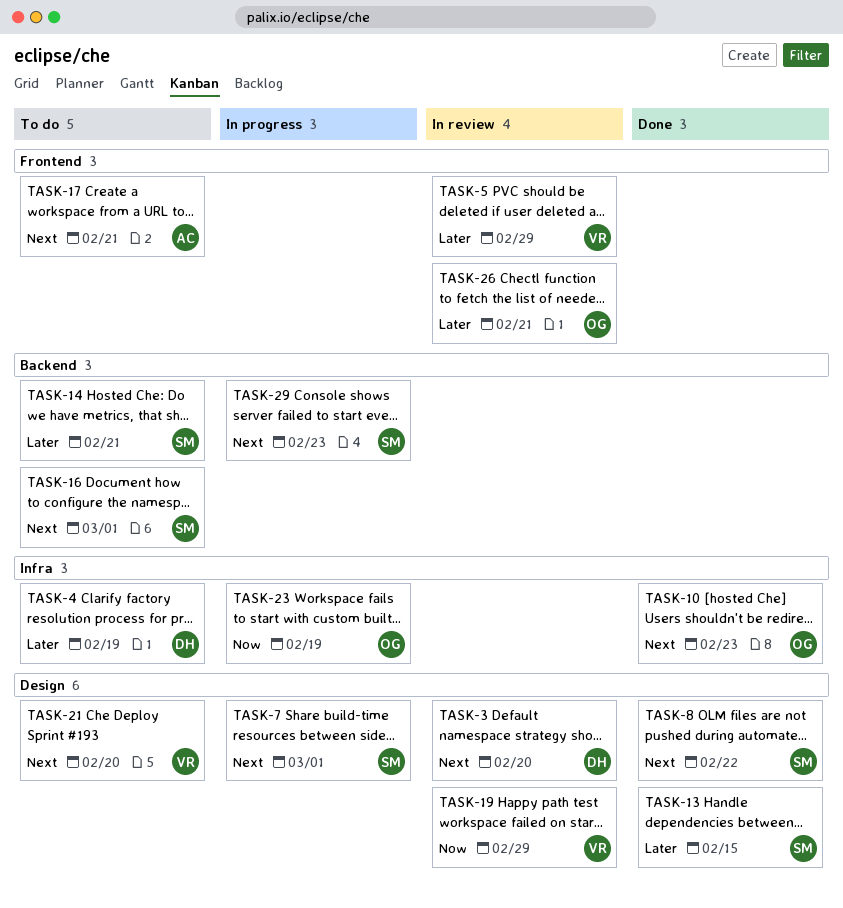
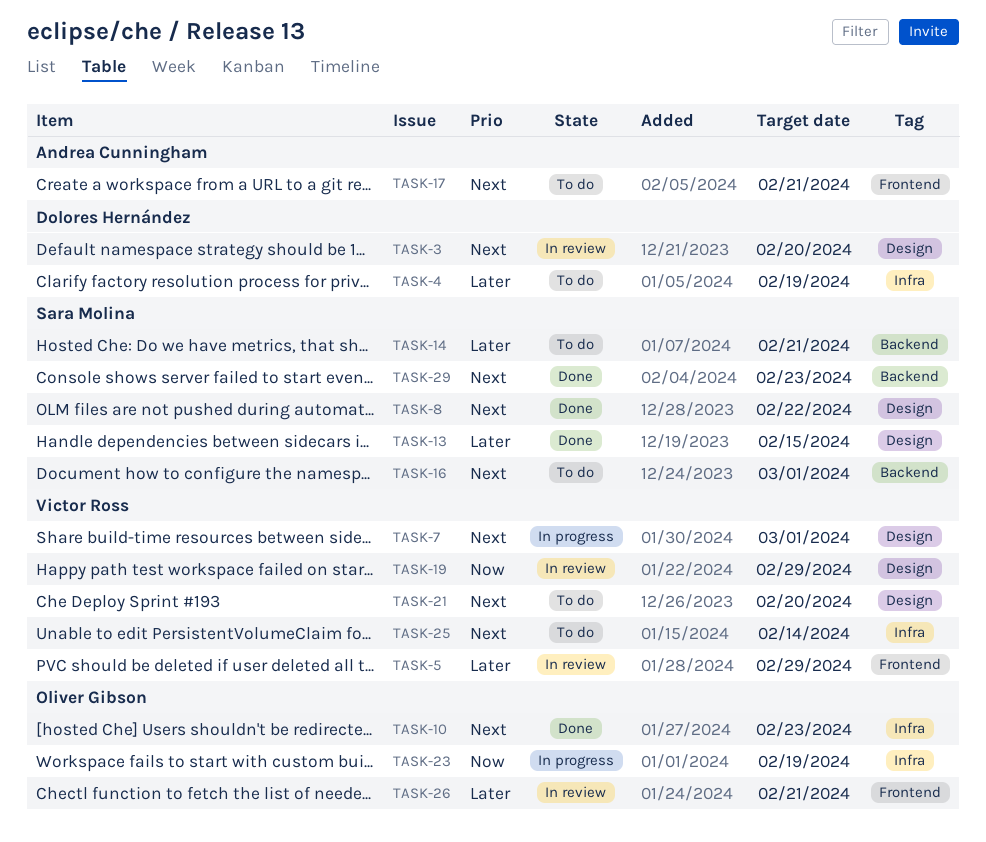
TASK-7, owner: Sara Molina -> Victor Ross
TASK-25: none -> present
TASK-29, status: In progress -> Done

